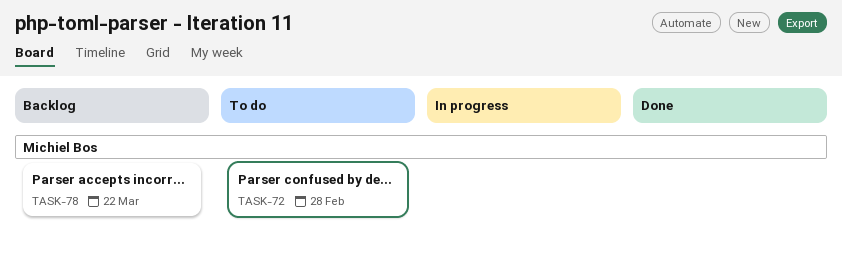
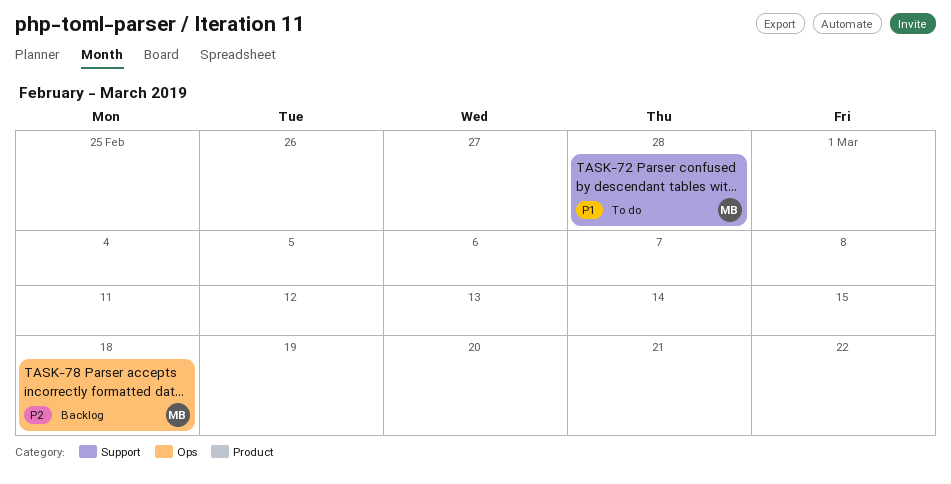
TASK-78, due: Mar 22 -> Mar 18

